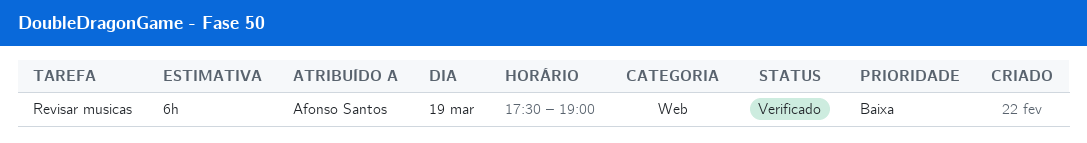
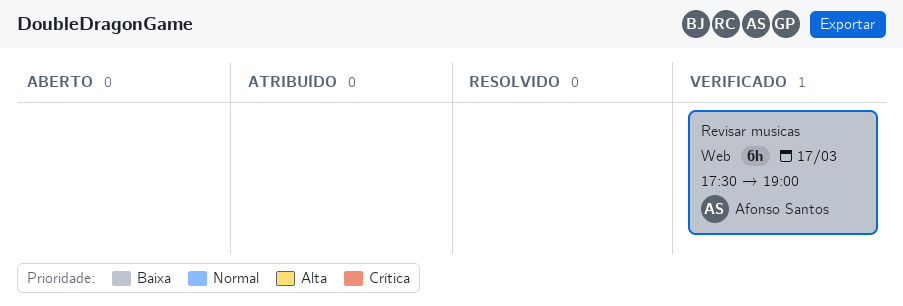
Revisar musicas, day: Mar 19 -> Mar 17

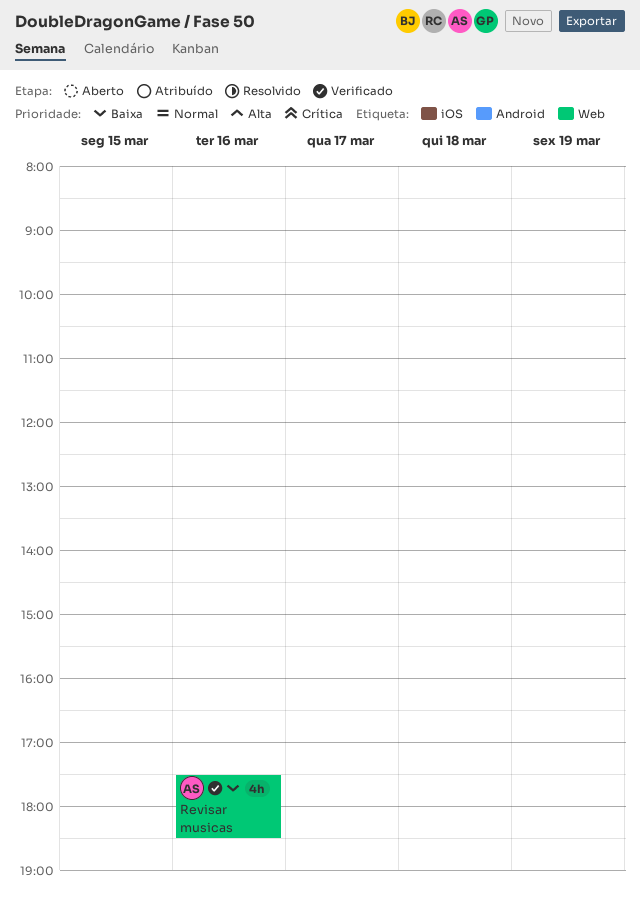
Revisar musicas, estimate: 6h -> 4h
Revisar musicas, day: Mar 17 -> Mar 16
Revisar musicas, ends: 19:00 -> 18:30

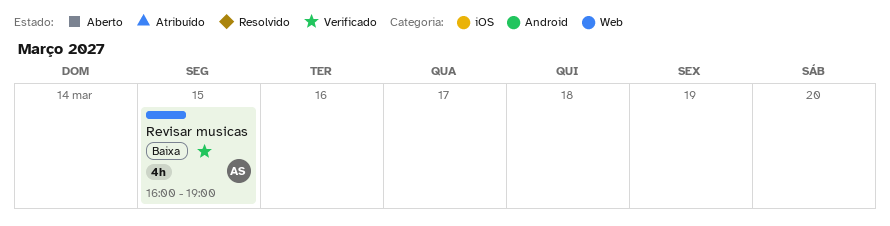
Revisar musicas, day: Mar 16 -> Mar 15
Revisar musicas, begins: 17:30 -> 16:00
Revisar musicas, ends: 18:30 -> 19:00

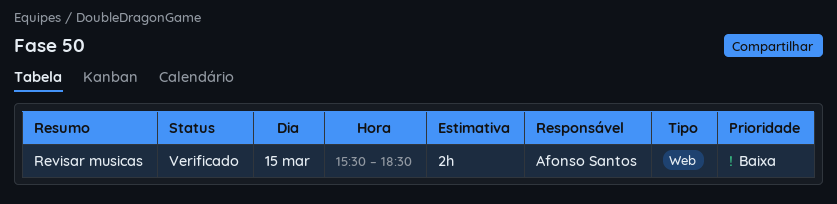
Revisar musicas, estimate: 4h -> 2h
Revisar musicas, begins: 16:00 -> 15:30
Revisar musicas, ends: 19:00 -> 18:30

